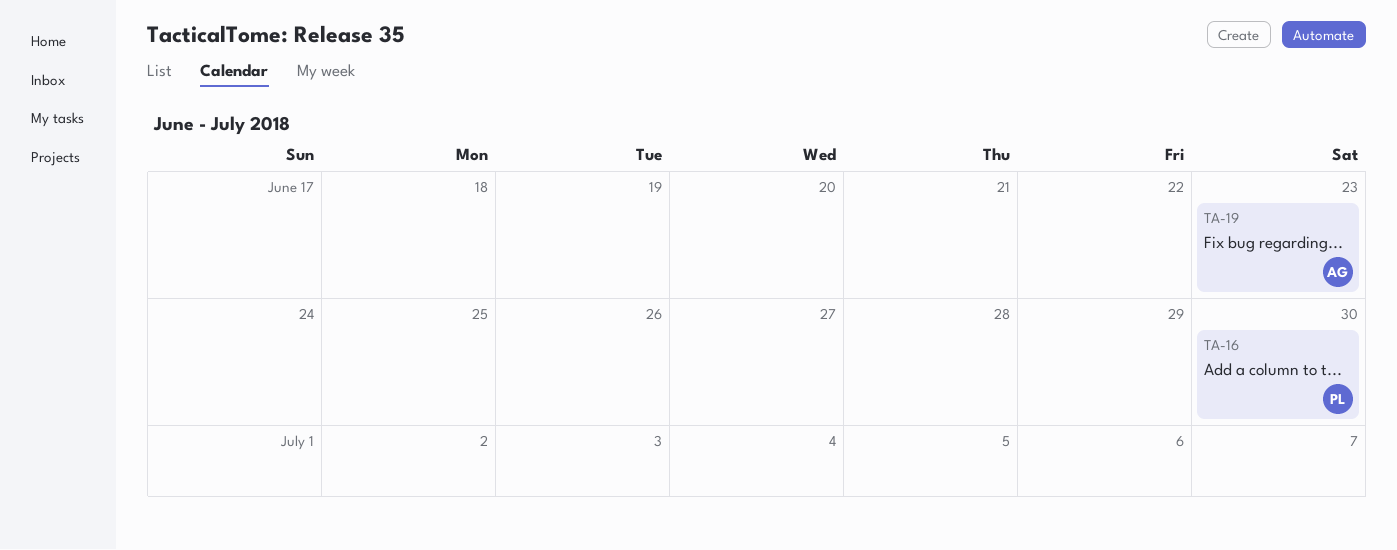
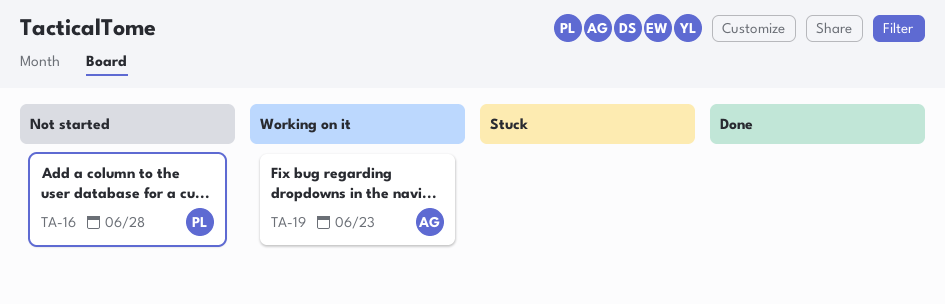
TA-16, due: Jun 30 -> Jun 28

